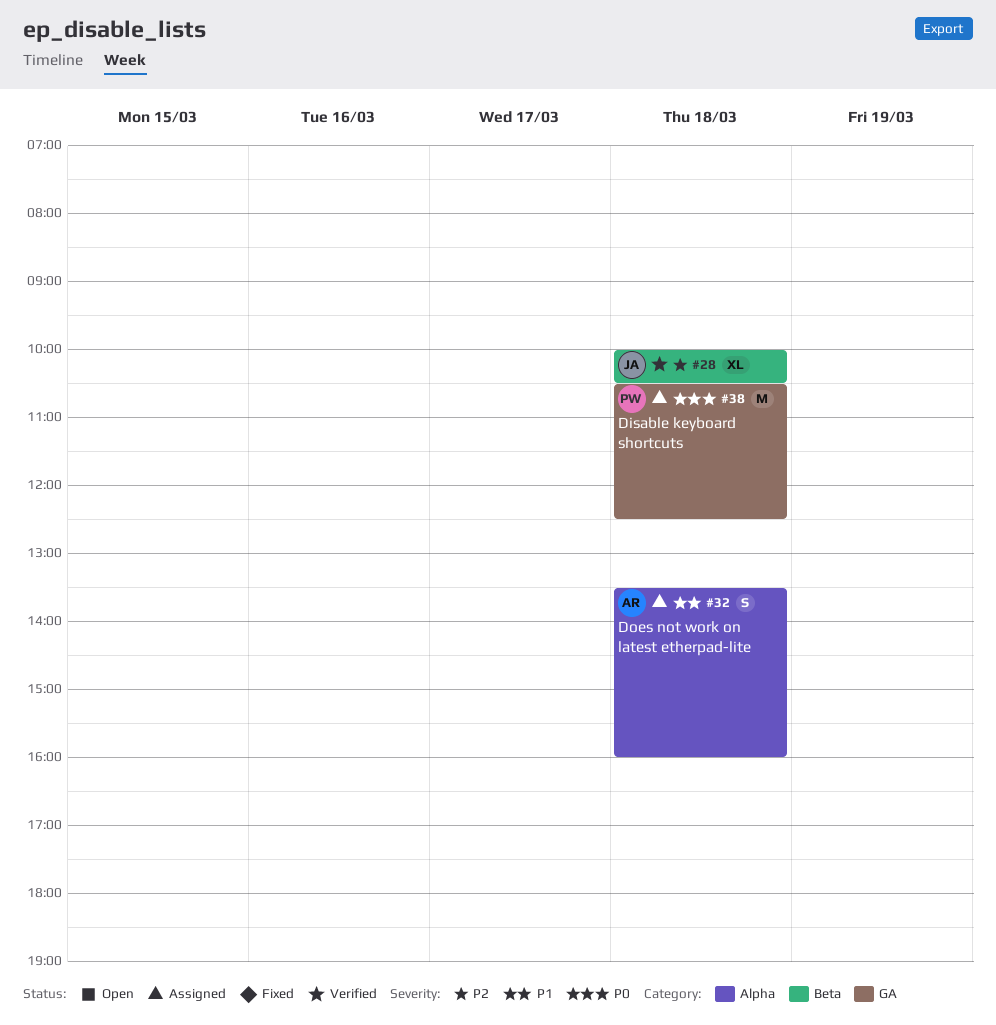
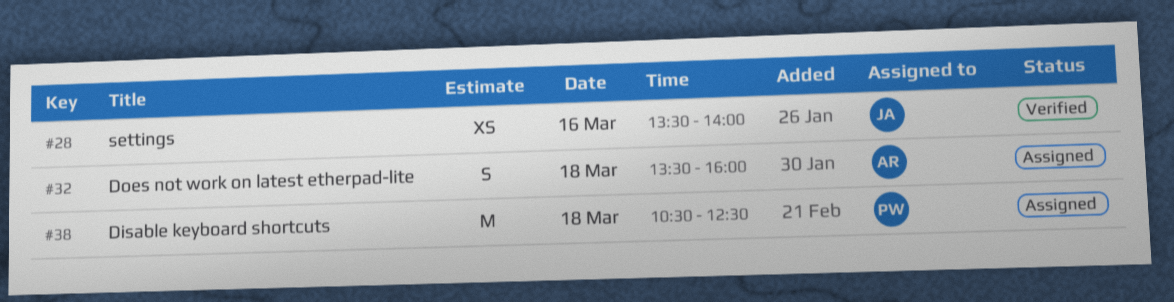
#28, estimate: XL -> XS
#28, day: Mar 18 -> Mar 16
#28, begins: 10:00 -> 13:30
#28, ends: 10:30 -> 14:00

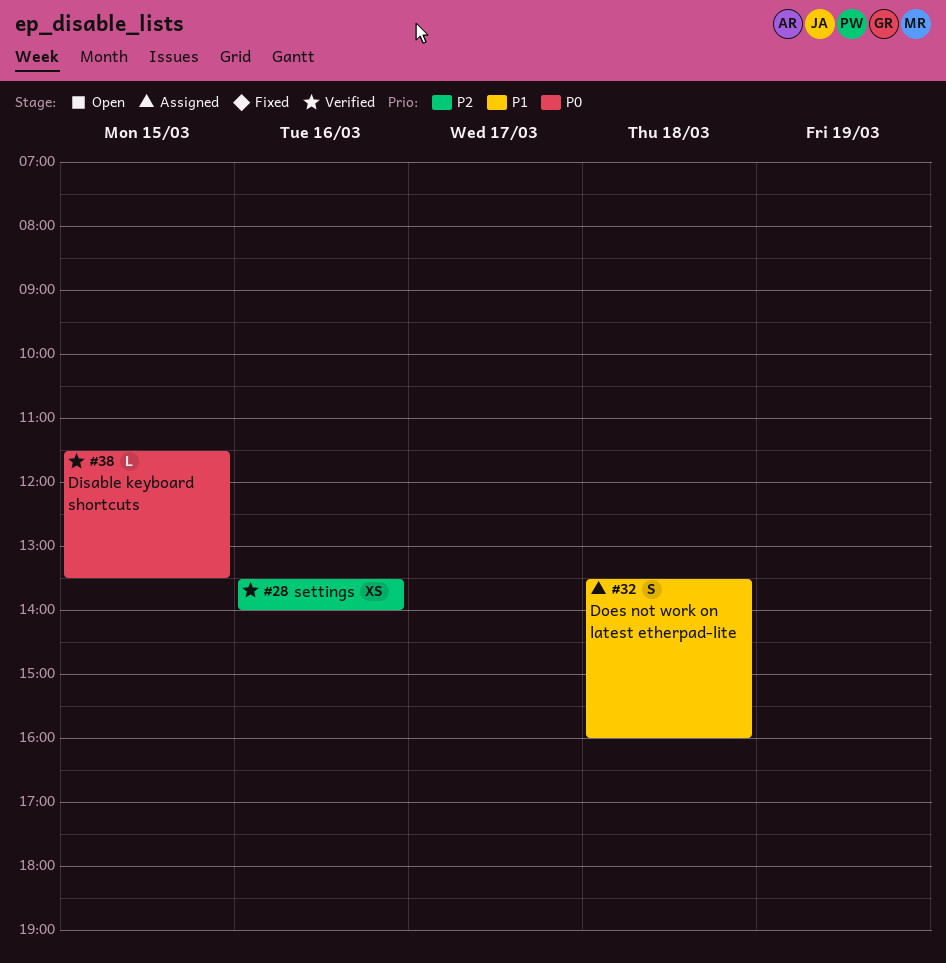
#38, status: Assigned -> Verified
#38, estimate: M -> L
#38, day: Mar 18 -> Mar 15
#38, begins: 10:30 -> 11:30
#38, ends: 12:30 -> 13:30

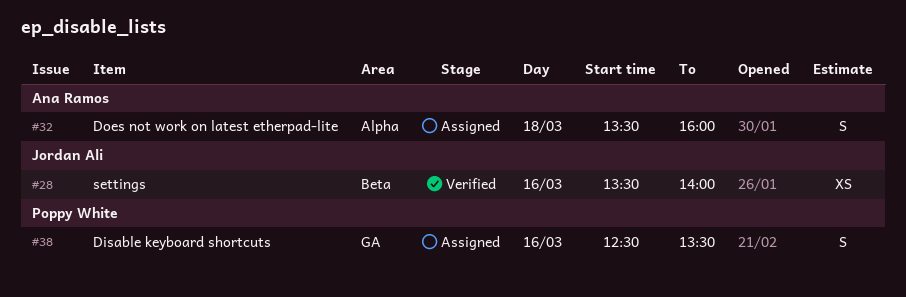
#38, status: Verified -> Assigned
#38, estimate: L -> S
#38, day: Mar 15 -> Mar 16
#38, begins: 11:30 -> 12:30

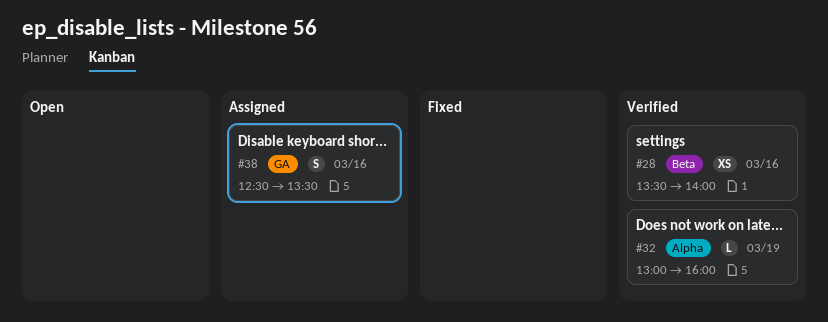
#32, status: Assigned -> Verified
#32, estimate: S -> L
#32, day: Mar 18 -> Mar 19
#32, begins: 13:30 -> 13:00

